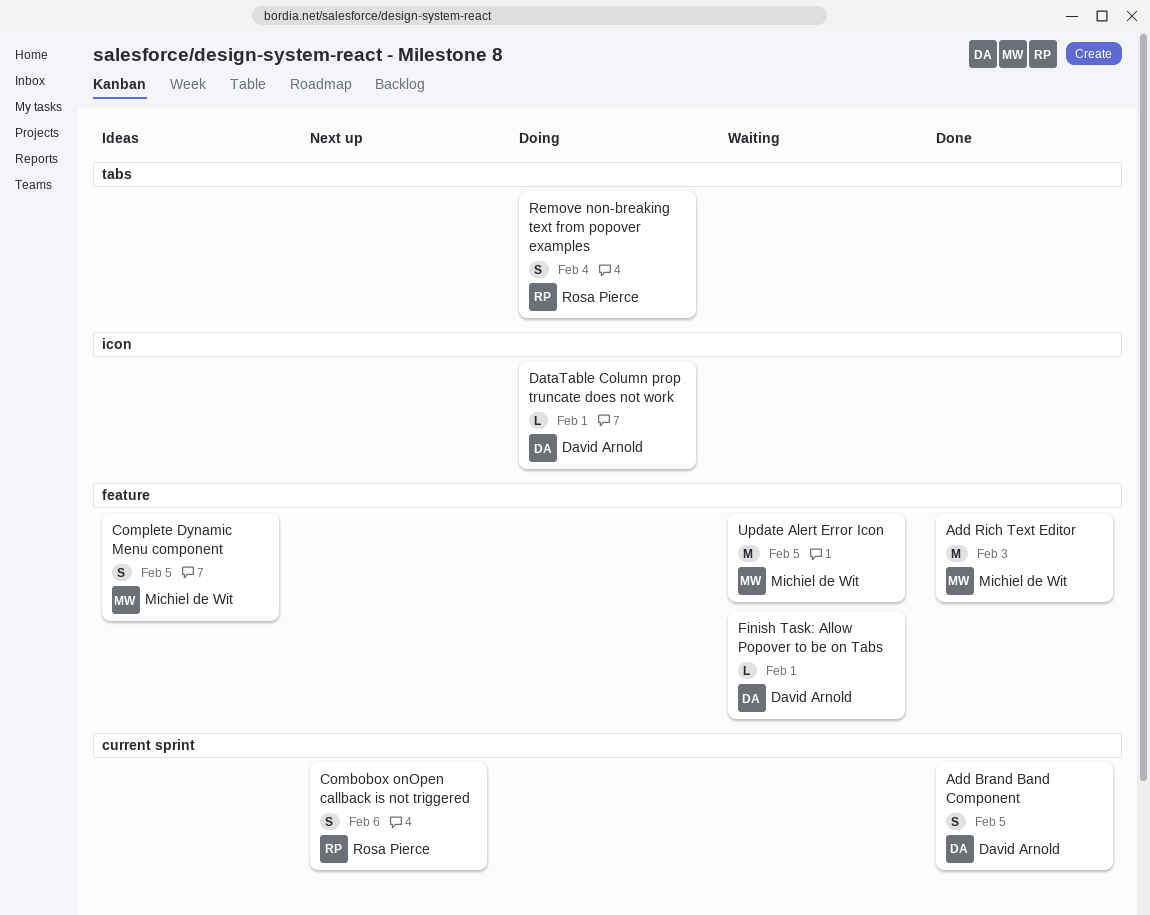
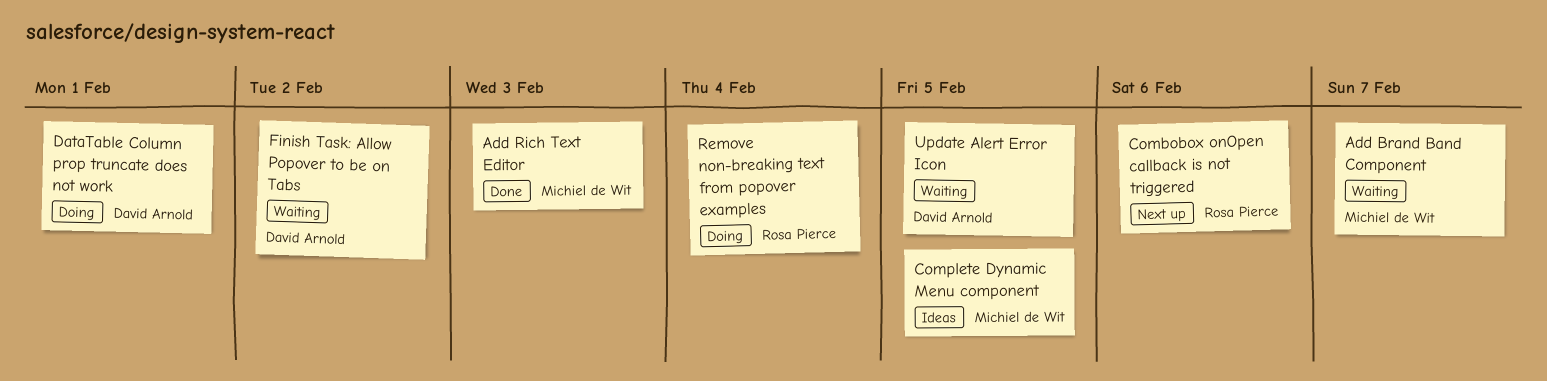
Add Brand Band Component, status: Done -> Waiting
Add Brand Band Component, owner: David Arnold -> Michiel de Wit
Add Brand Band Component, due: Feb 5 -> Feb 7
Finish Task: Allow Popover to be on Tabs, due: Feb 1 -> Feb 2
Update Alert Error Icon, owner: Michiel de Wit -> David Arnold

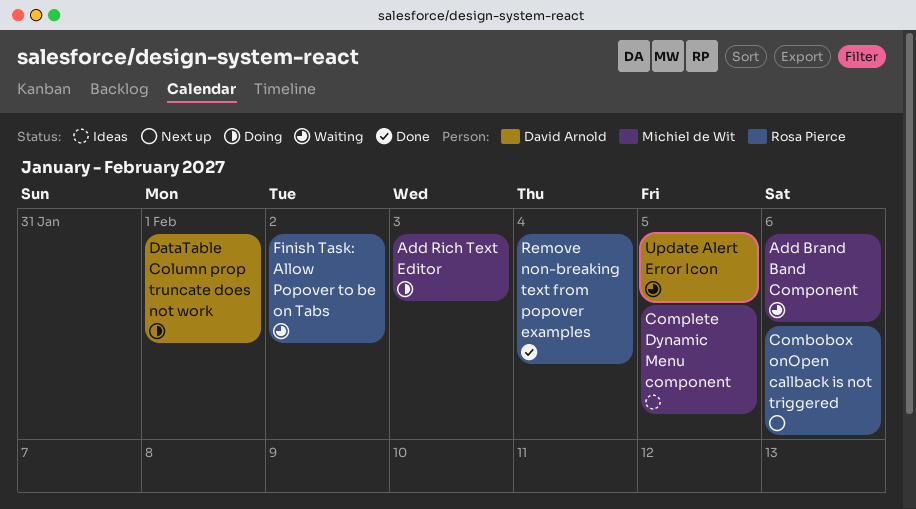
Add Brand Band Component, due: Feb 7 -> Feb 6
Add Rich Text Editor, status: Done -> Doing
Finish Task: Allow Popover to be on Tabs, owner: David Arnold -> Rosa Pierce
Remove non-breaking text from popover examples, status: Doing -> Done

